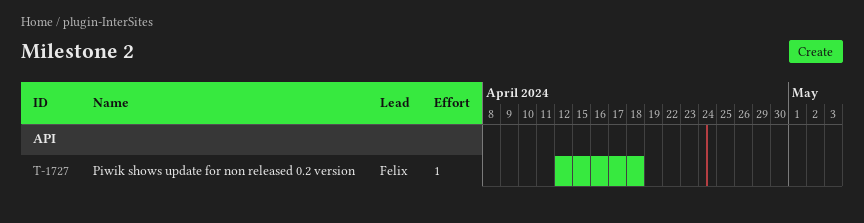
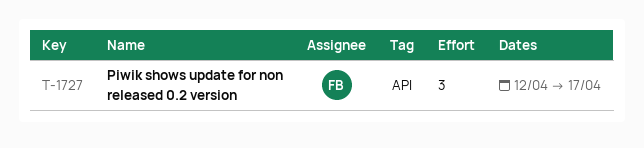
T-1727, estimate: 1 -> 3
T-1727, due: Apr 18 -> Apr 17

